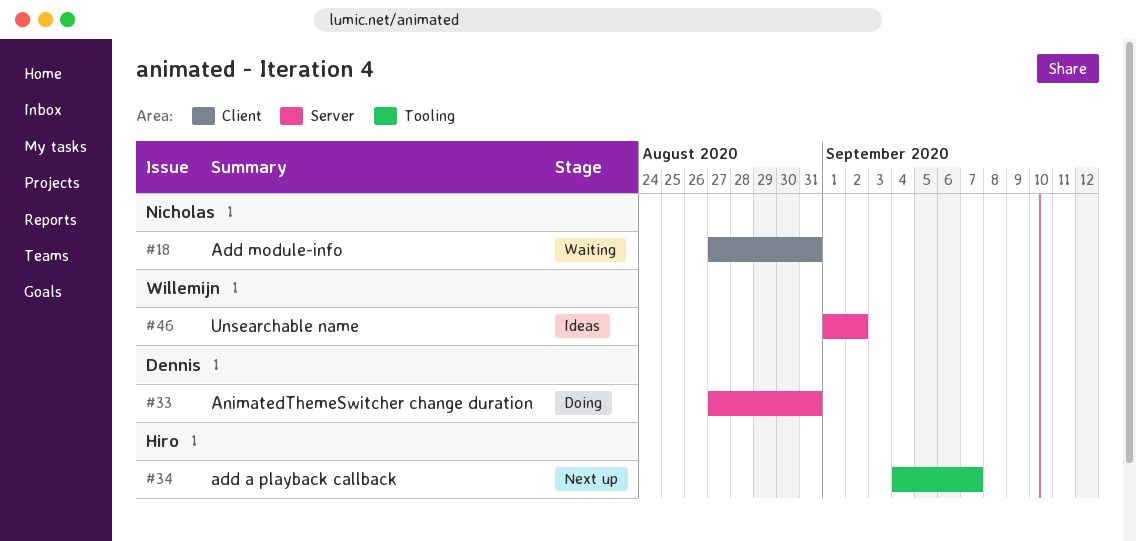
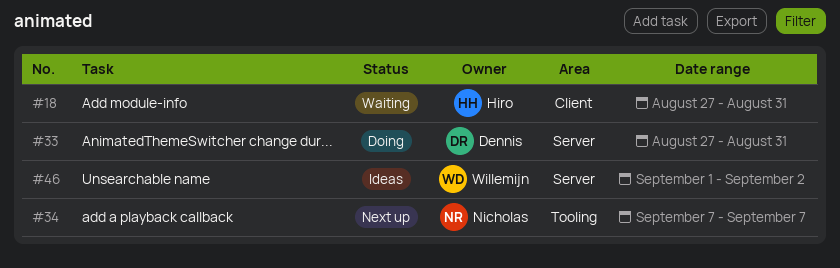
#18, owner: Nicholas -> Hiro
#34, owner: Hiro -> Nicholas
#34, start: Sep 4 -> Sep 7

